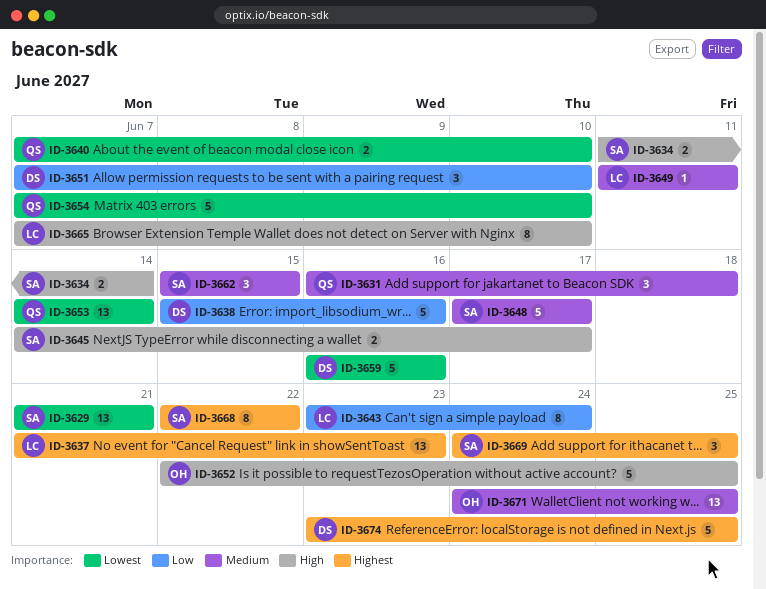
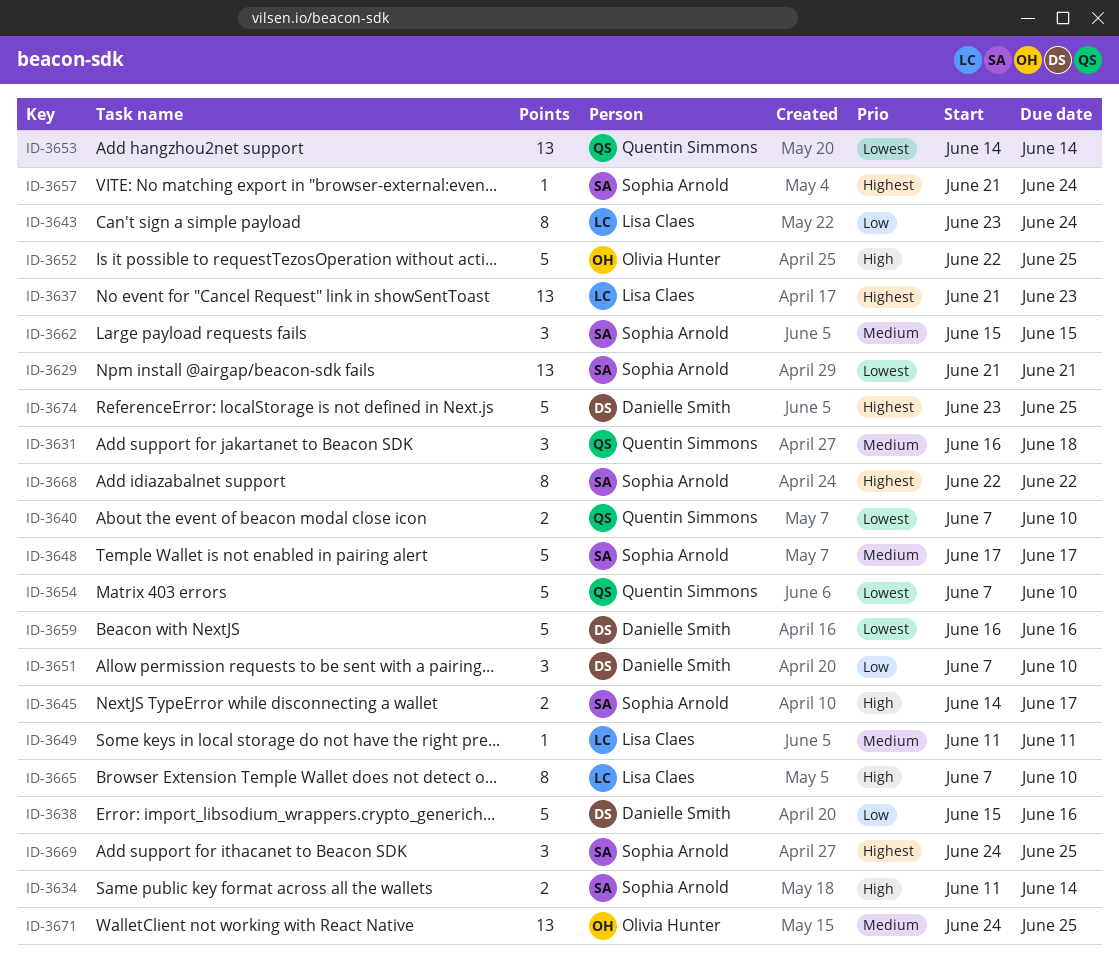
ID-3657: none -> present

